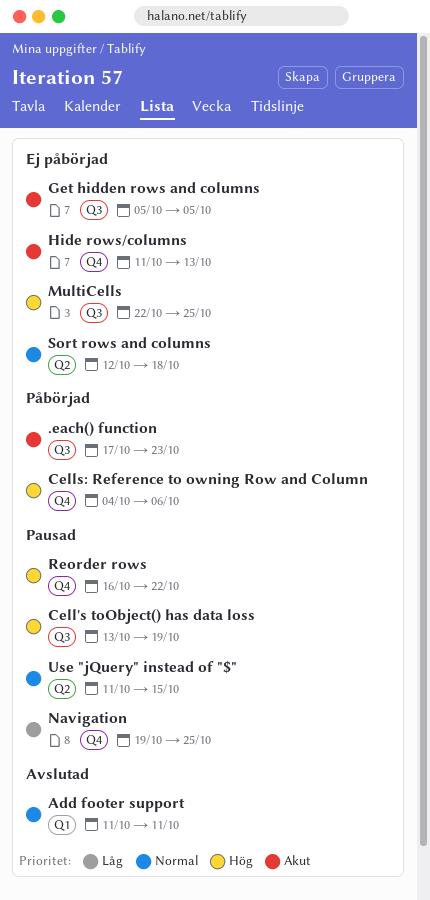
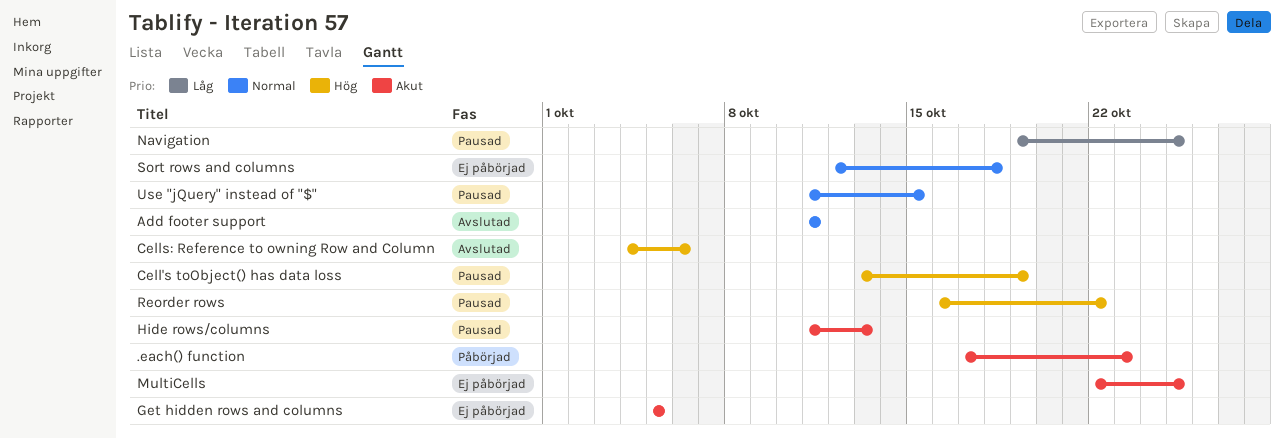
Cells: Reference to owning Row and Column, status: Påbörjad -> Avslutad
Hide rows/columns, status: Ej påbörjad -> Pausad
MultiCells, priority: Hög -> Akut

